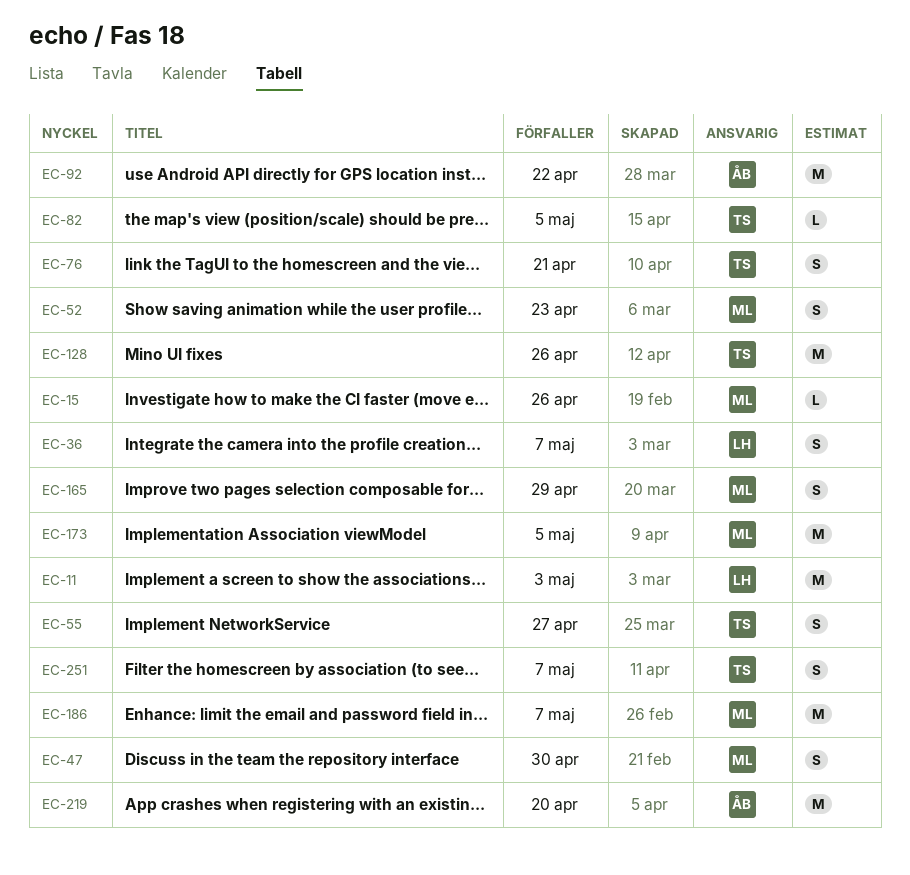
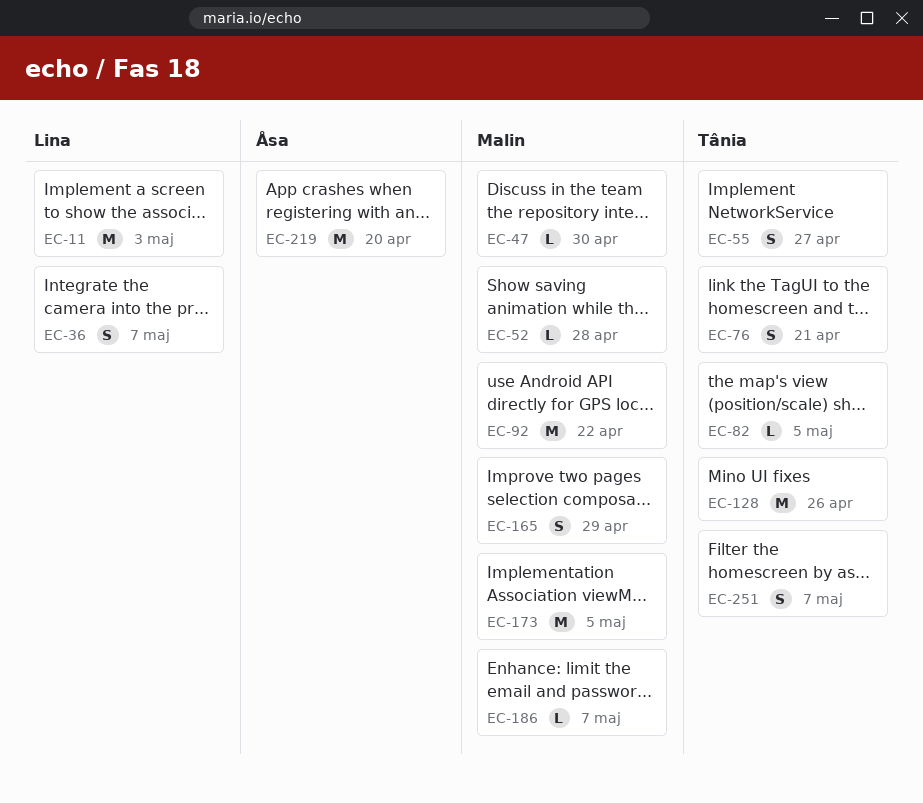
EC-15: present -> none
EC-47, estimate: S -> L
EC-52, estimate: S -> L
EC-52, due: Apr 23 -> Apr 28
EC-92, owner: Åsa -> Malin
EC-186, estimate: M -> L

